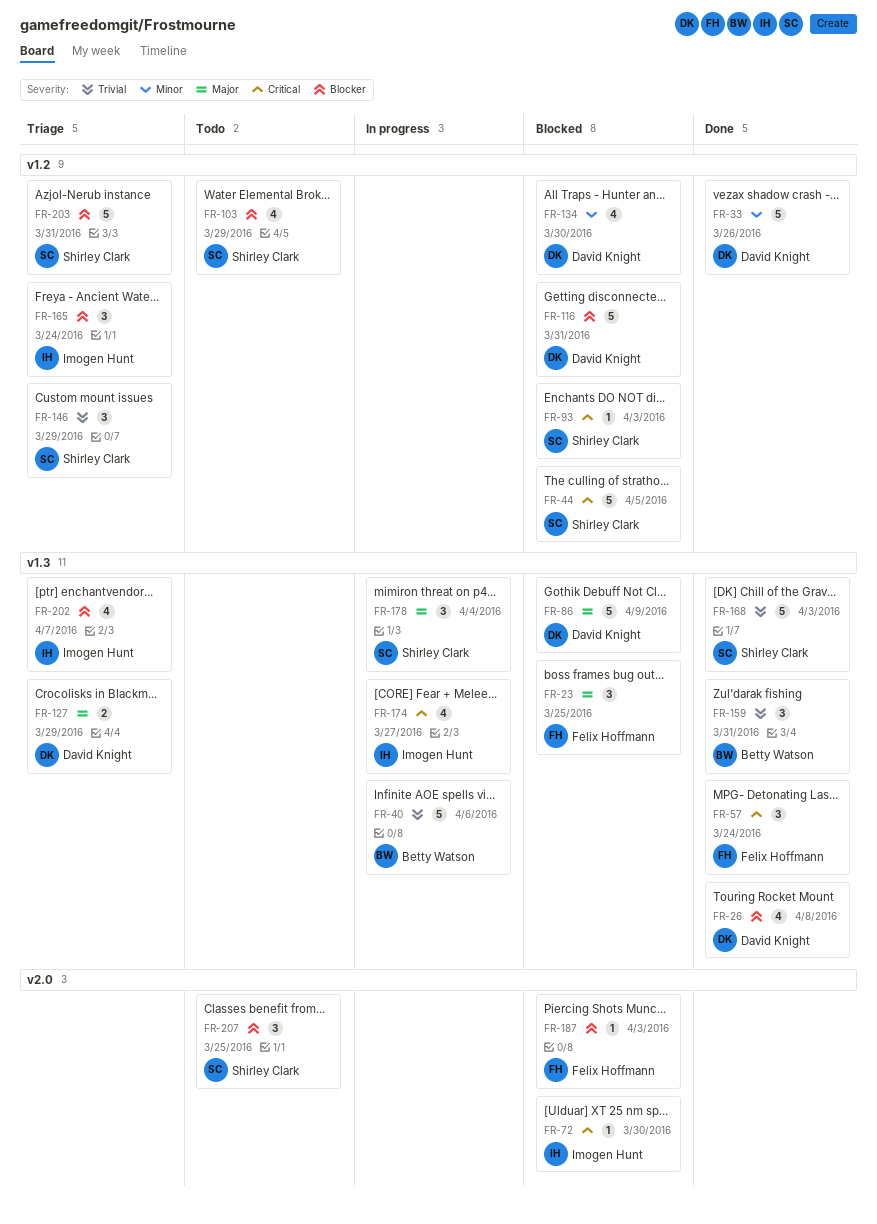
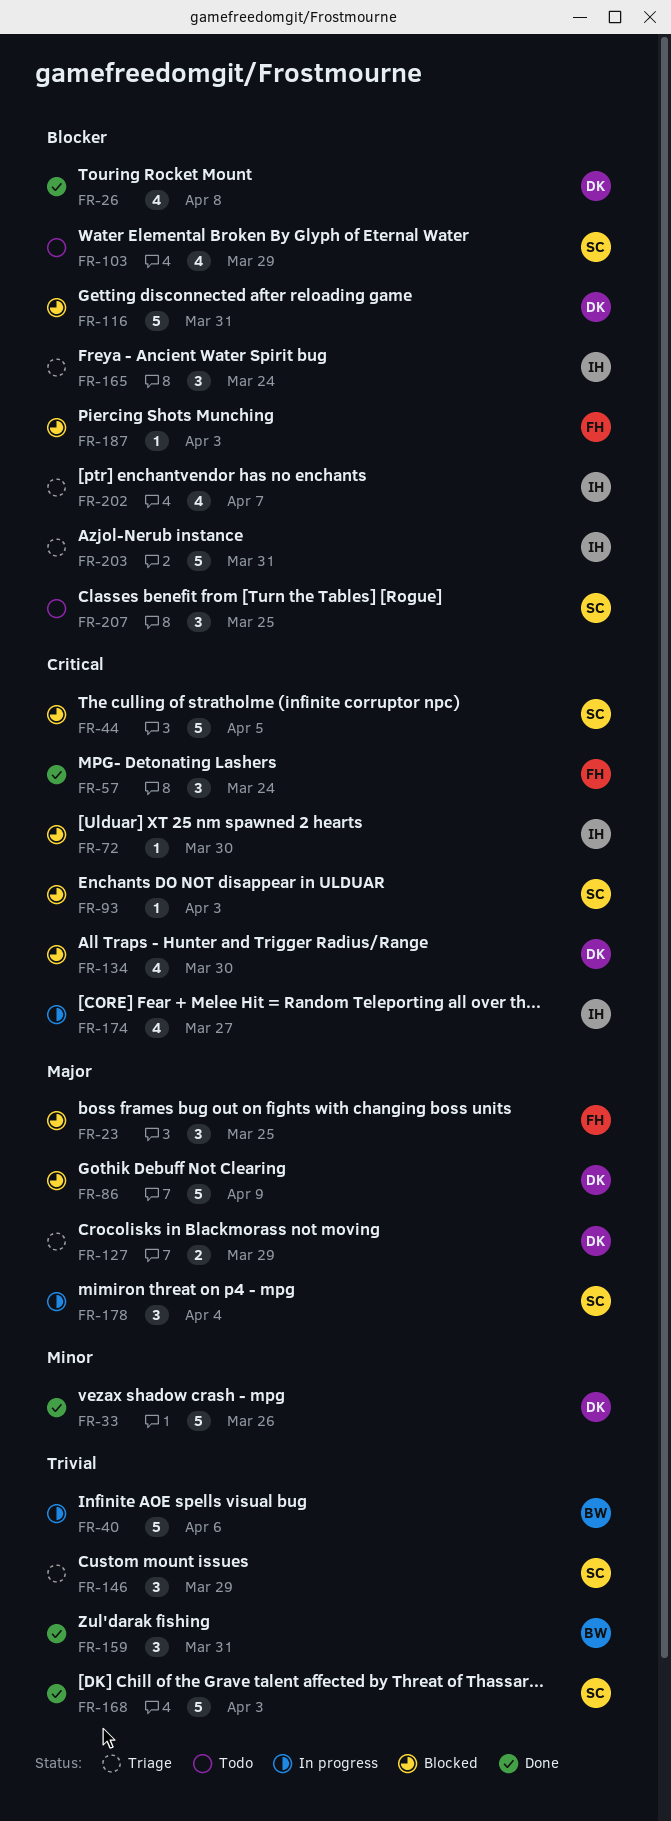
FR-134, priority: Minor -> Critical
FR-203, owner: Shirley Clark -> Imogen Hunt

